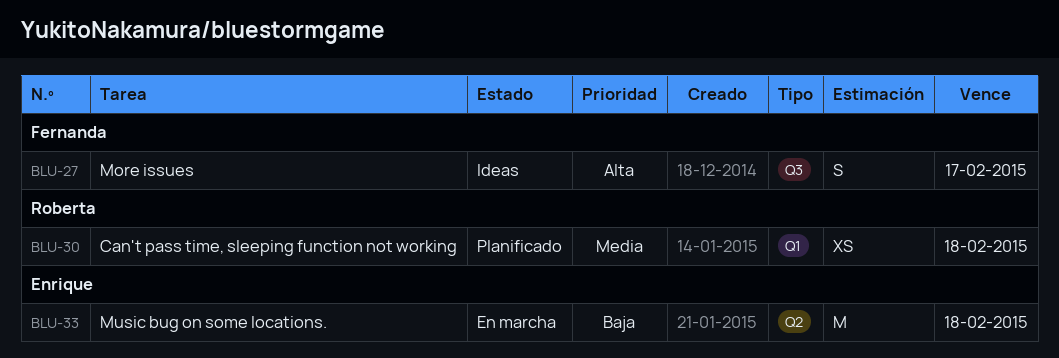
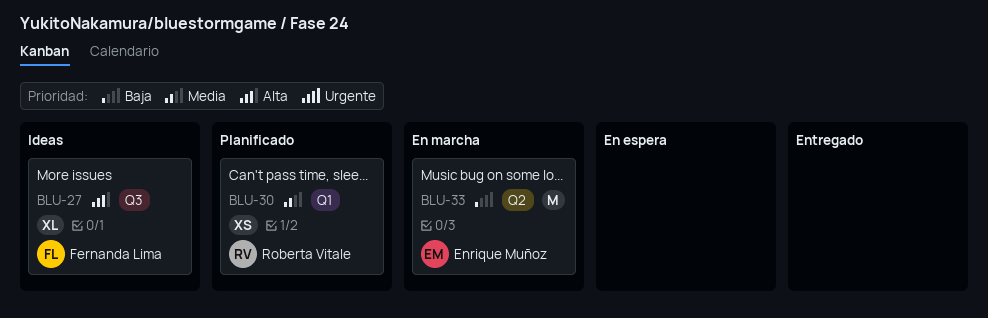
BLU-27, estimate: S -> XL

